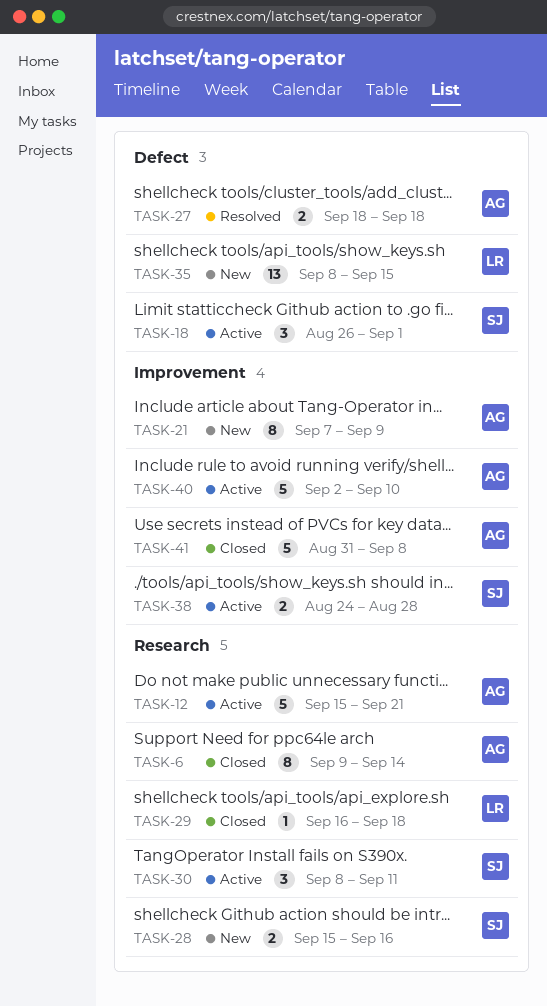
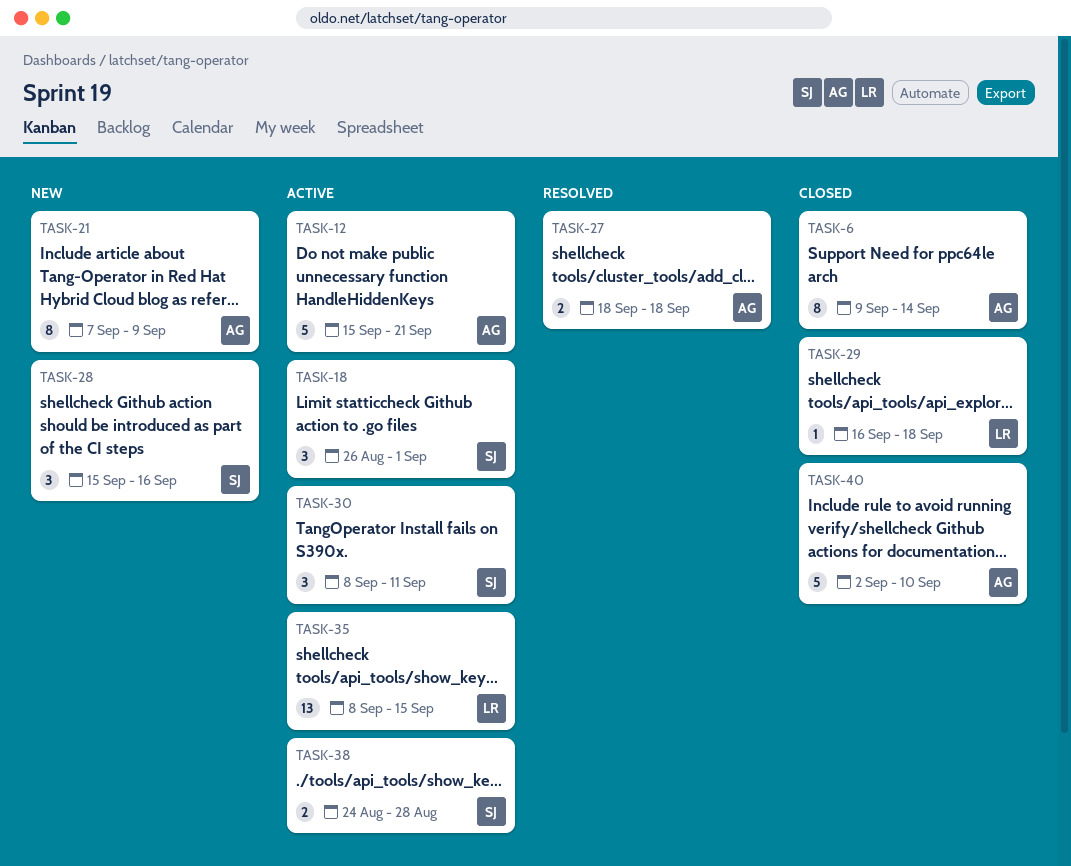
TASK-28, estimate: 2 -> 3
TASK-35, status: New -> Active
TASK-40, status: Active -> Closed
TASK-41: present -> none

